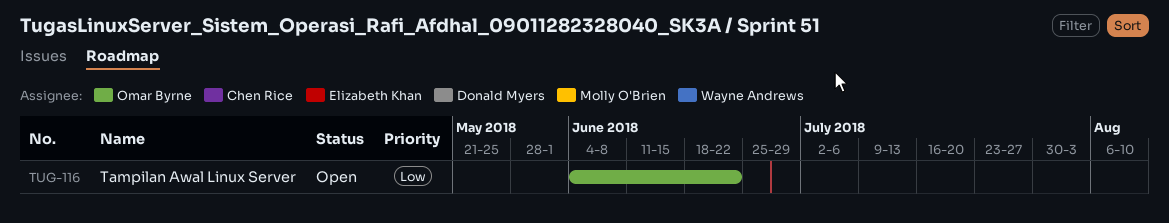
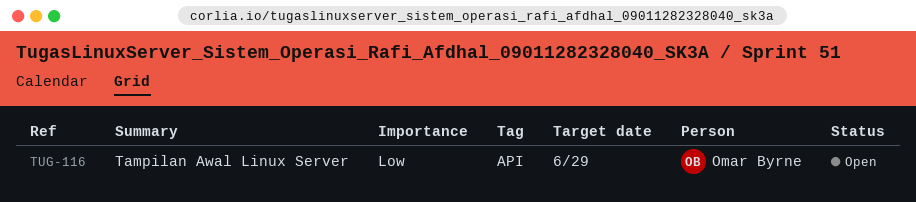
TUG-116, due: Jun 22 -> Jun 29

